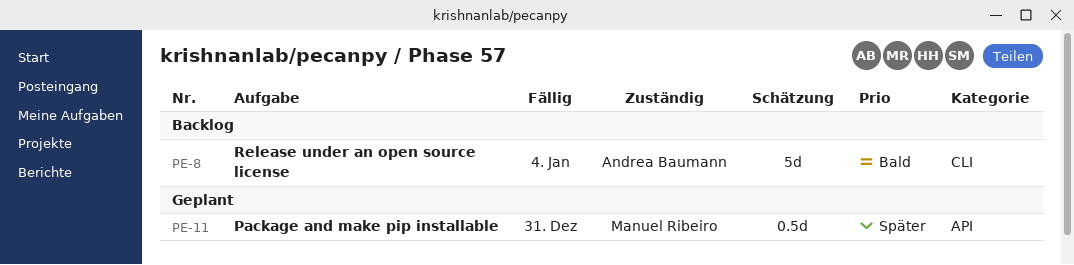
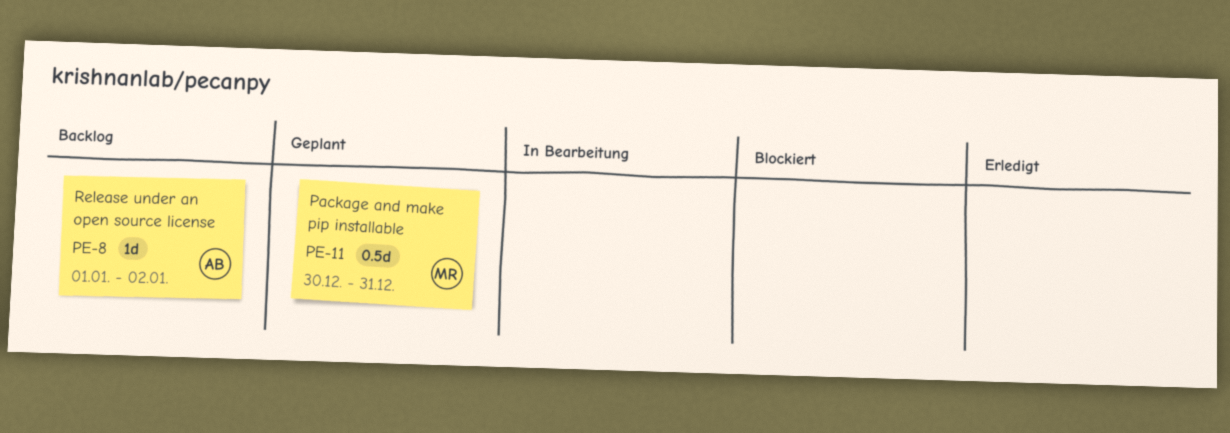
PE-8, estimate: 5d -> 1d
PE-8, due: Jan 4 -> Jan 2

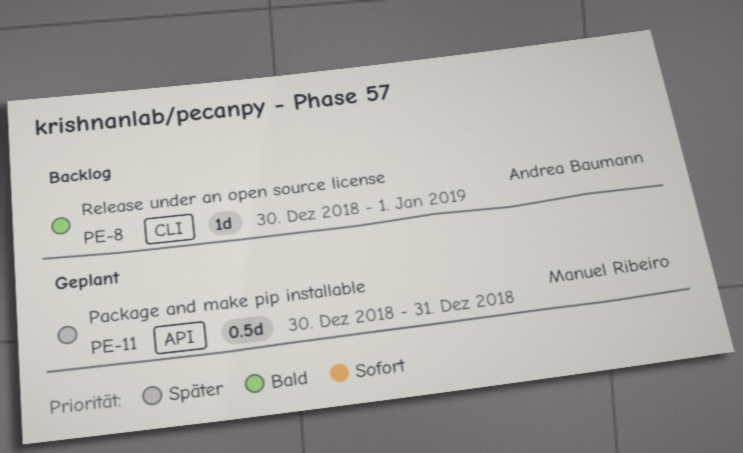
PE-8, start: Jan 1 -> Dec 30
PE-8, due: Jan 2 -> Jan 1

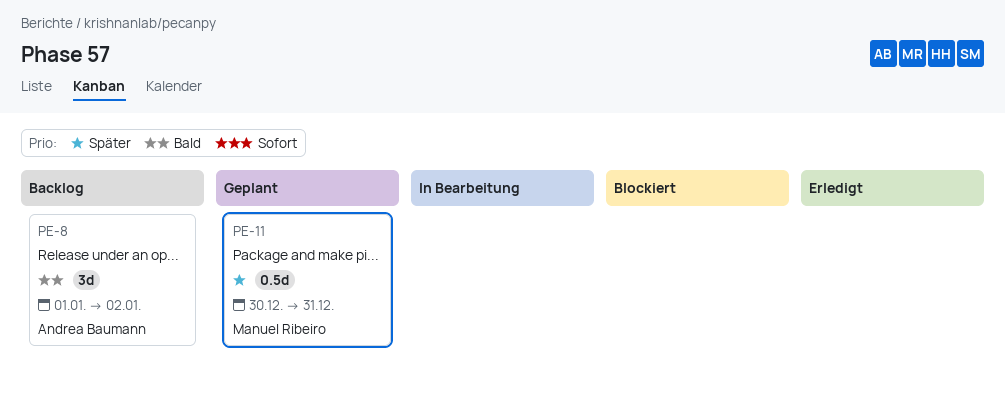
PE-8, estimate: 1d -> 3d
PE-8, start: Dec 30 -> Jan 1
PE-8, due: Jan 1 -> Jan 2

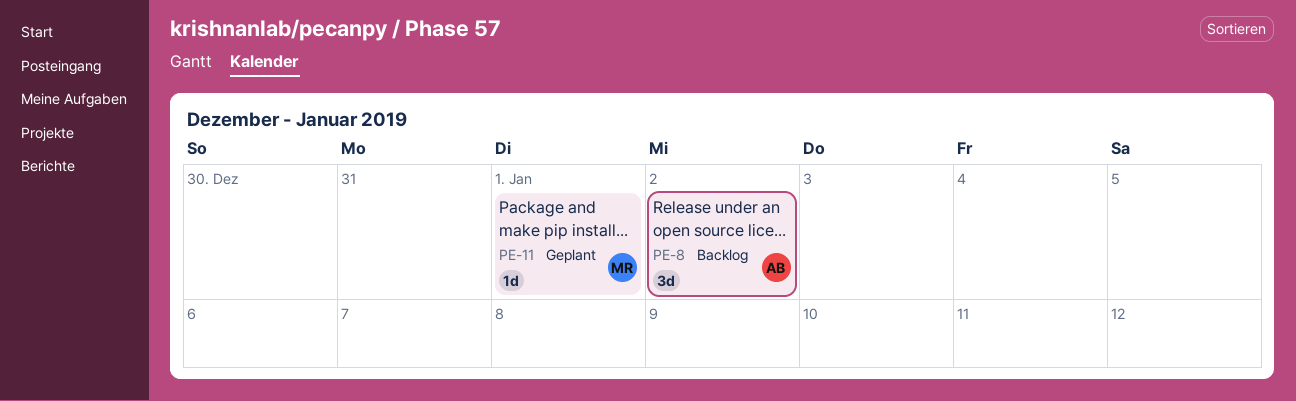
PE-11, estimate: 0.5d -> 1d
PE-11, due: Dec 31 -> Jan 1

